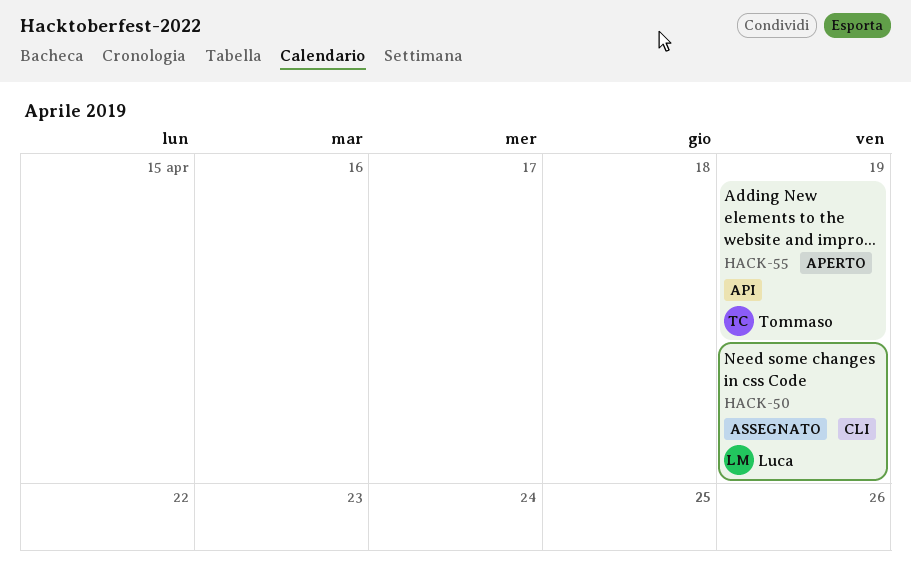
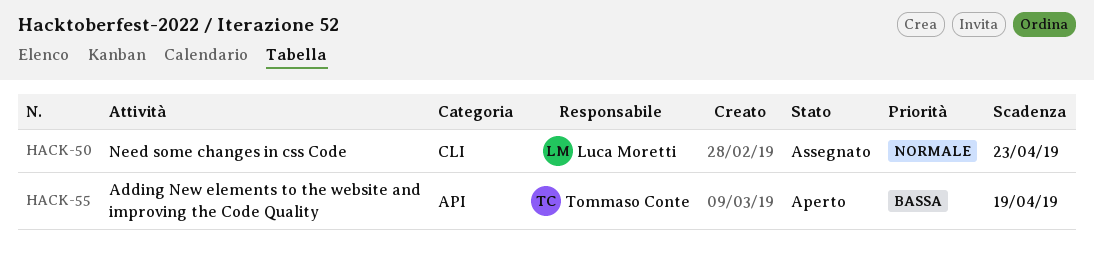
HACK-50, due: Apr 19 -> Apr 23

